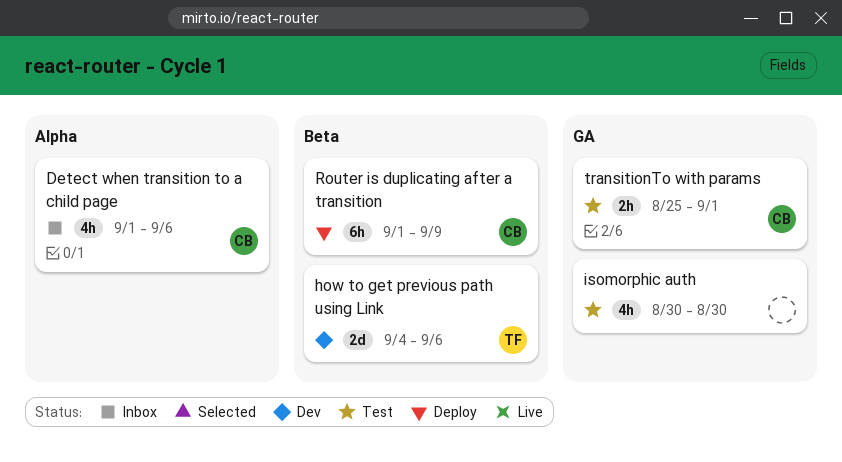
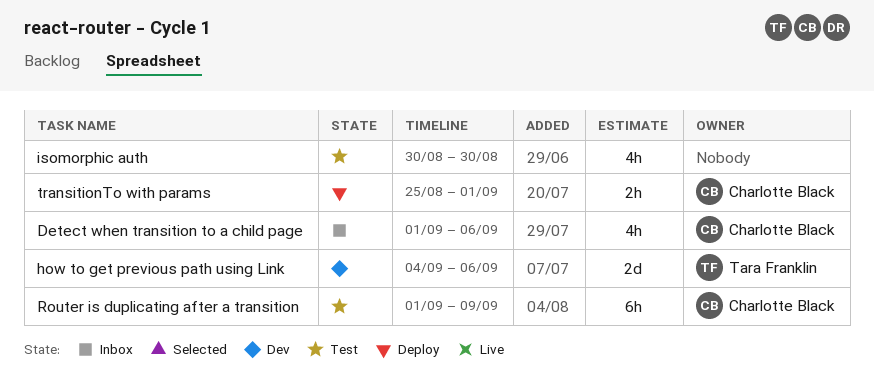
Router is duplicating after a transition, status: Deploy -> Test
transitionTo with params, status: Test -> Deploy

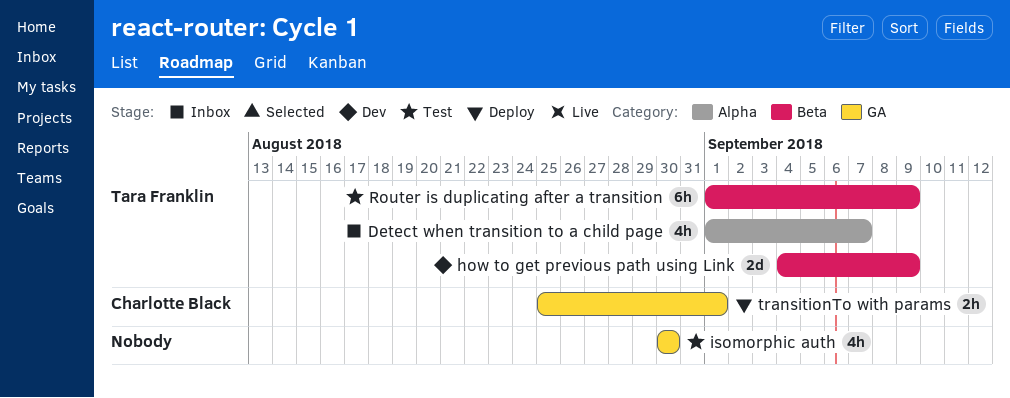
Detect when transition to a child page, owner: Charlotte Black -> Tara Franklin
Detect when transition to a child page, due: Sep 6 -> Sep 7
how to get previous path using Link, due: Sep 6 -> Sep 9
Router is duplicating after a transition, owner: Charlotte Black -> Tara Franklin

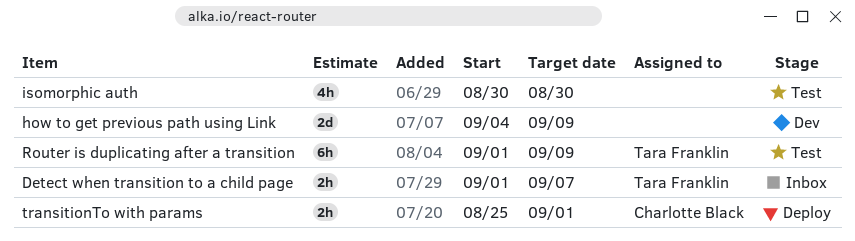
Detect when transition to a child page, estimate: 4h -> 2h
how to get previous path using Link, owner: Tara Franklin -> none

